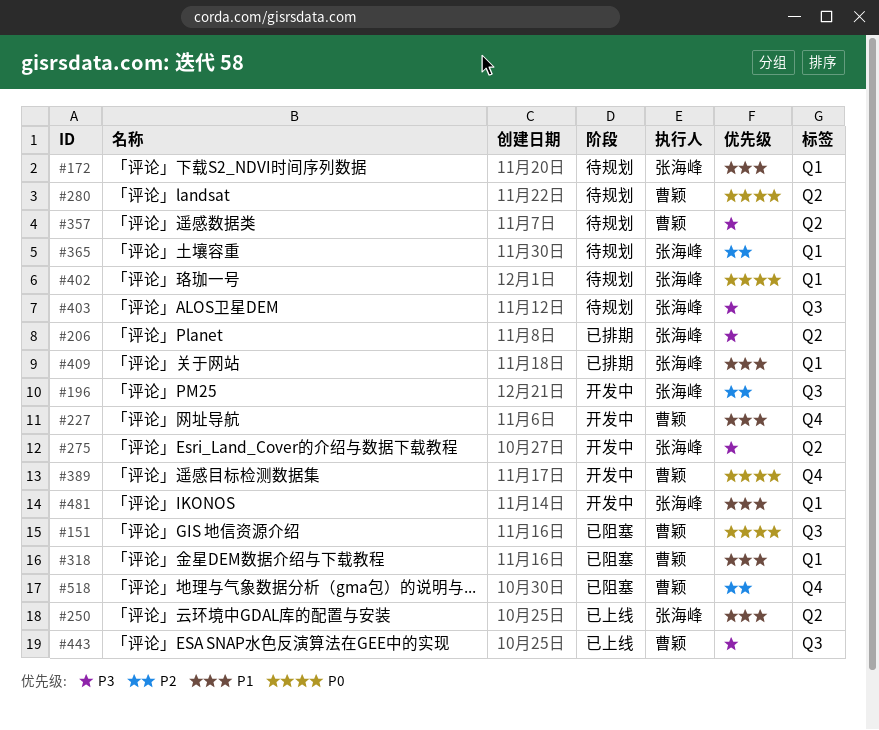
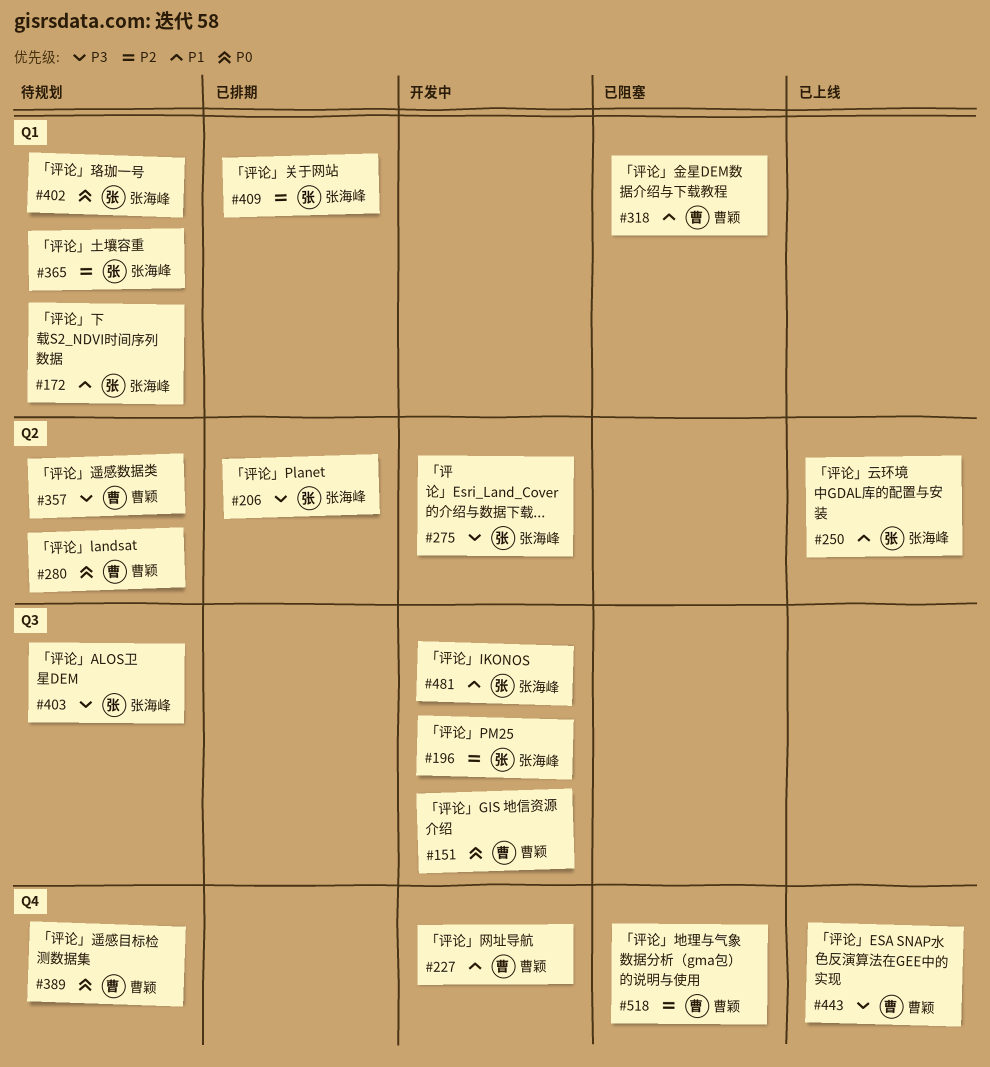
#151, status: 已阻塞 -> 开发中
#389, status: 开发中 -> 待规划
#409, priority: P1 -> P2
#443, label: Q3 -> Q4
#481, label: Q1 -> Q3

